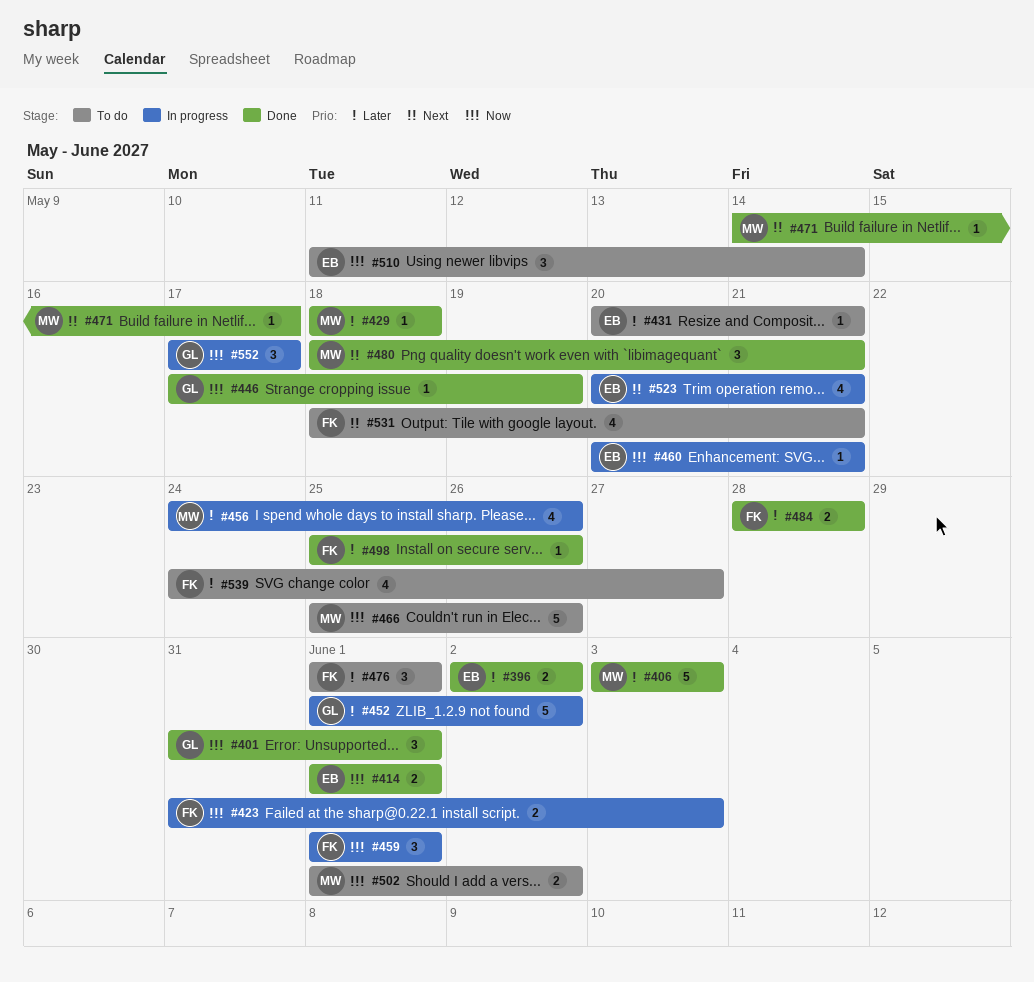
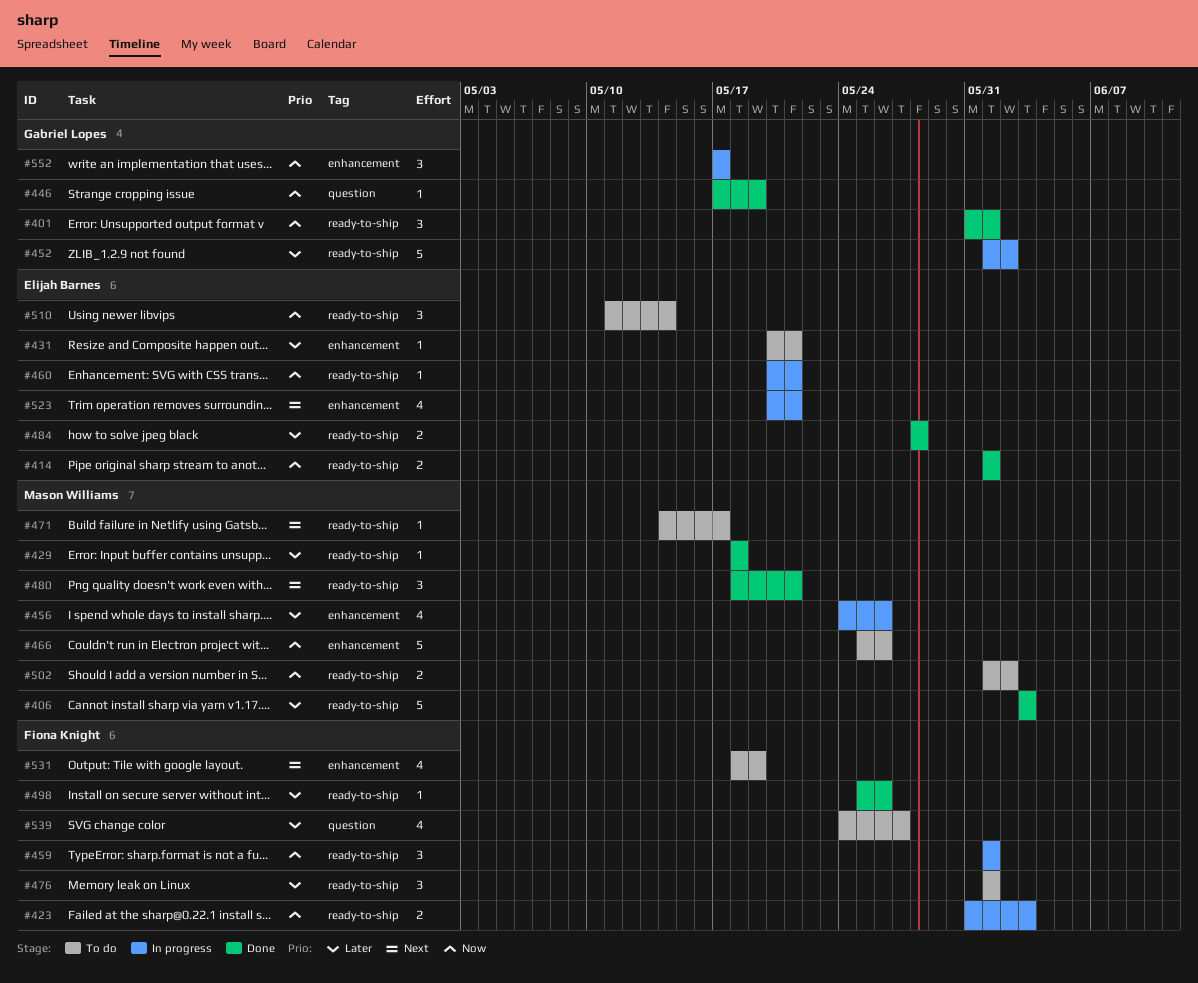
#396: present -> none
#471, status: Done -> To do
#484, owner: Fiona Knight -> Elijah Barnes
#531, due: May 21 -> May 19

